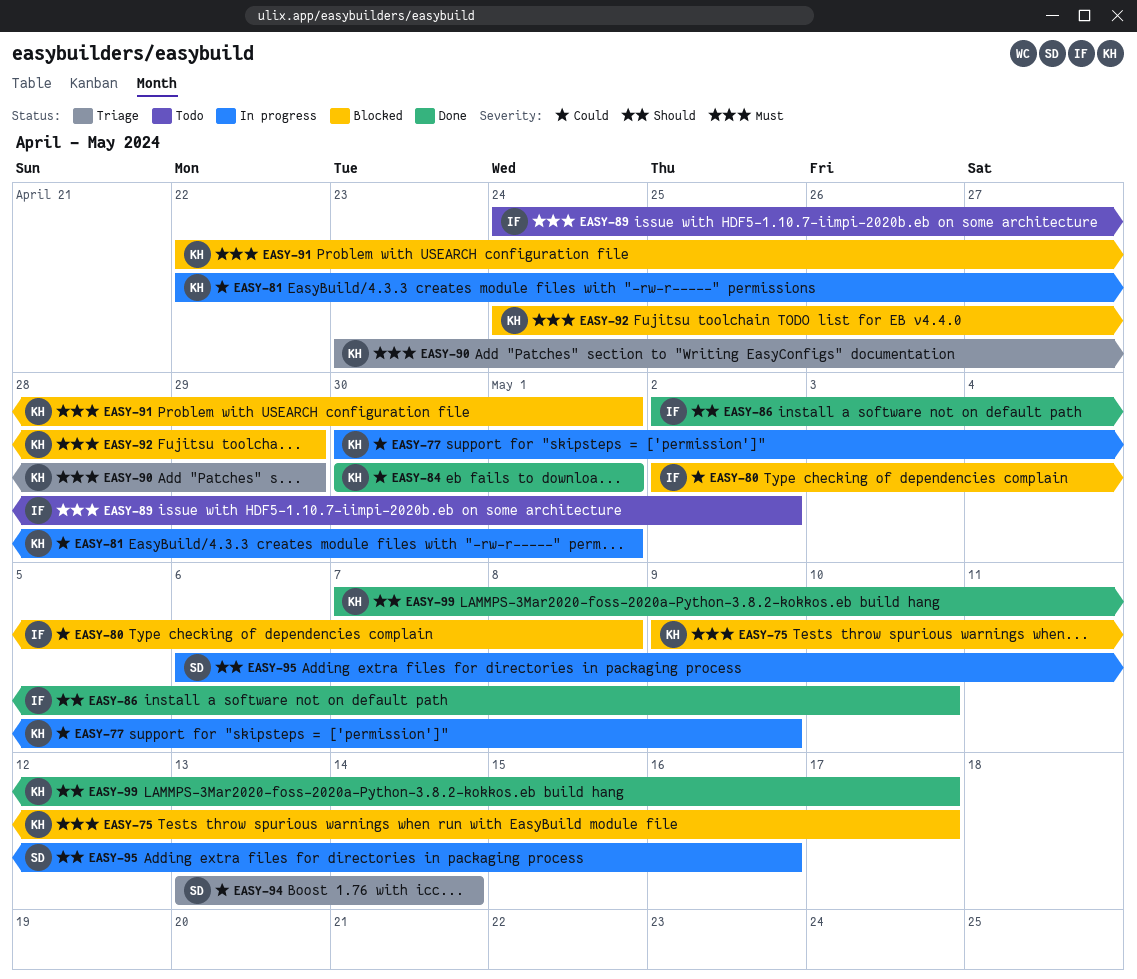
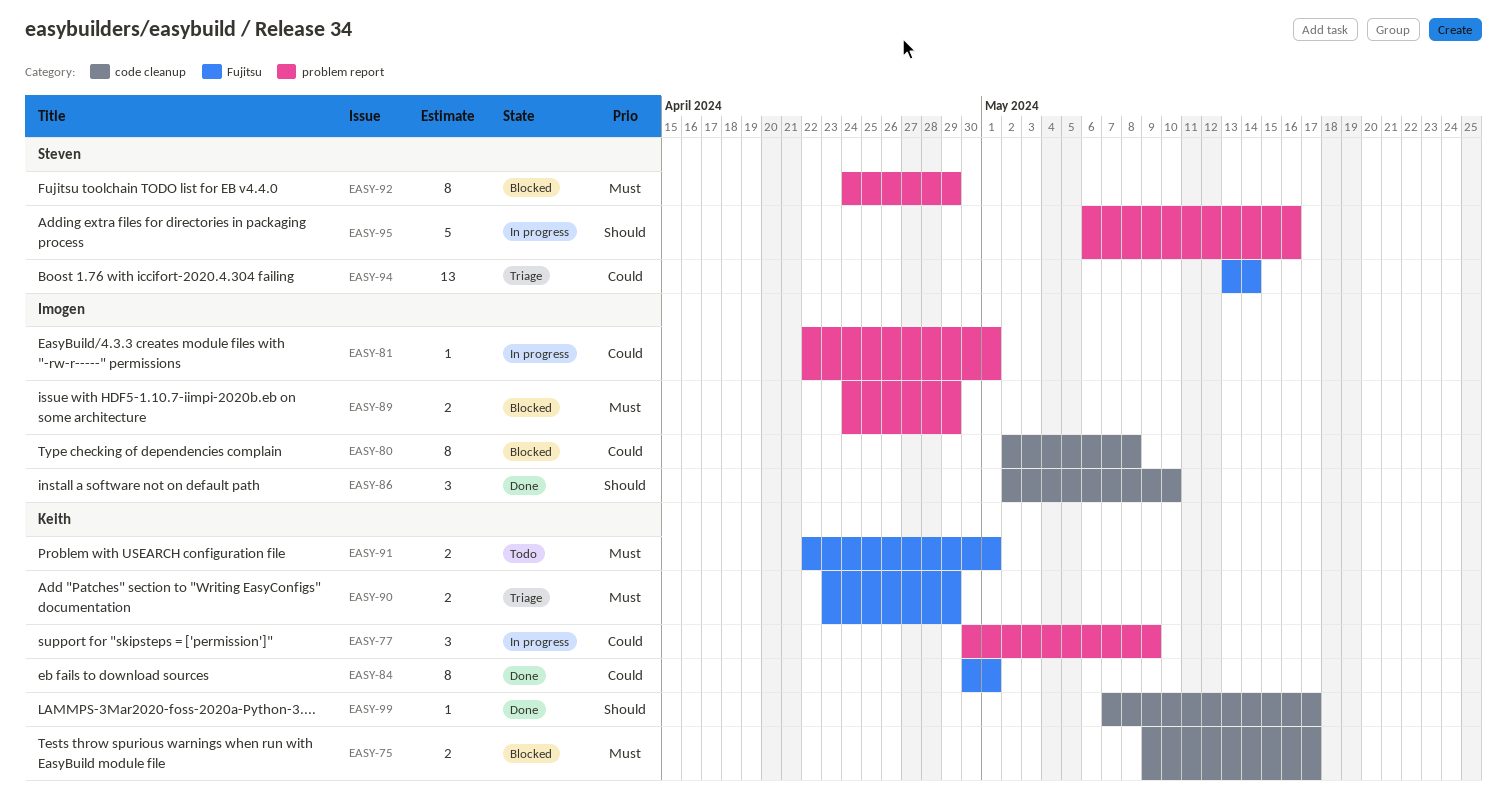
EASY-81, owner: Keith -> Imogen
EASY-89, status: Todo -> Blocked
EASY-89, due: May 2 -> Apr 29
EASY-91, status: Blocked -> Todo
EASY-92, owner: Keith -> Steven

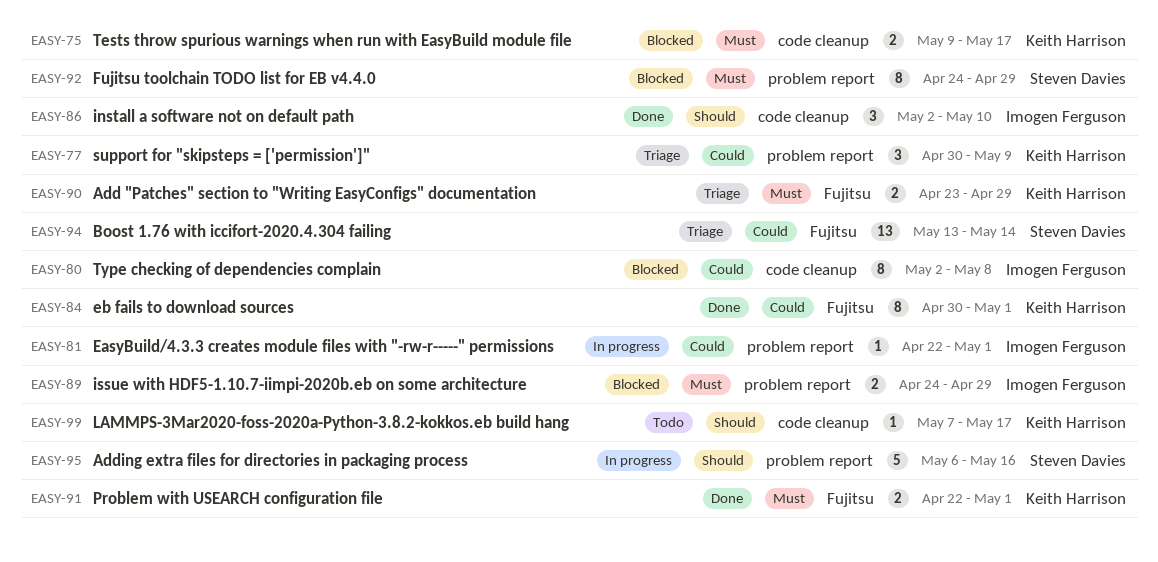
EASY-77, status: In progress -> Triage
EASY-91, status: Todo -> Done
EASY-99, status: Done -> Todo

